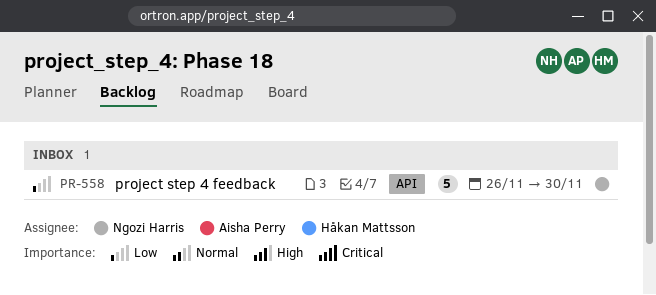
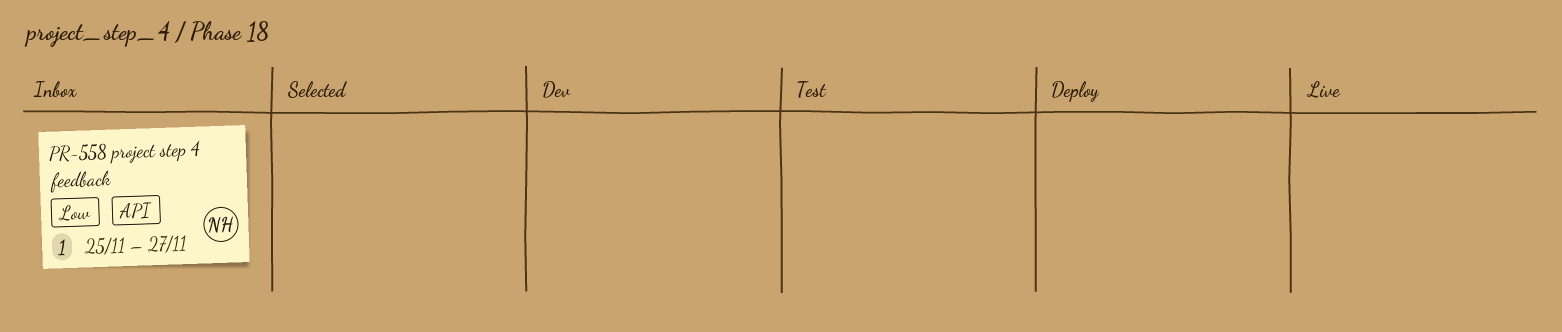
PR-558, estimate: 5 -> 1
PR-558, start: Nov 26 -> Nov 25
PR-558, due: Nov 30 -> Nov 27

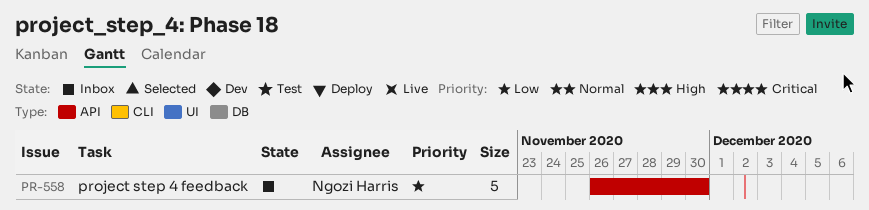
PR-558, estimate: 1 -> 5
PR-558, start: Nov 25 -> Nov 26
PR-558, due: Nov 27 -> Nov 30

